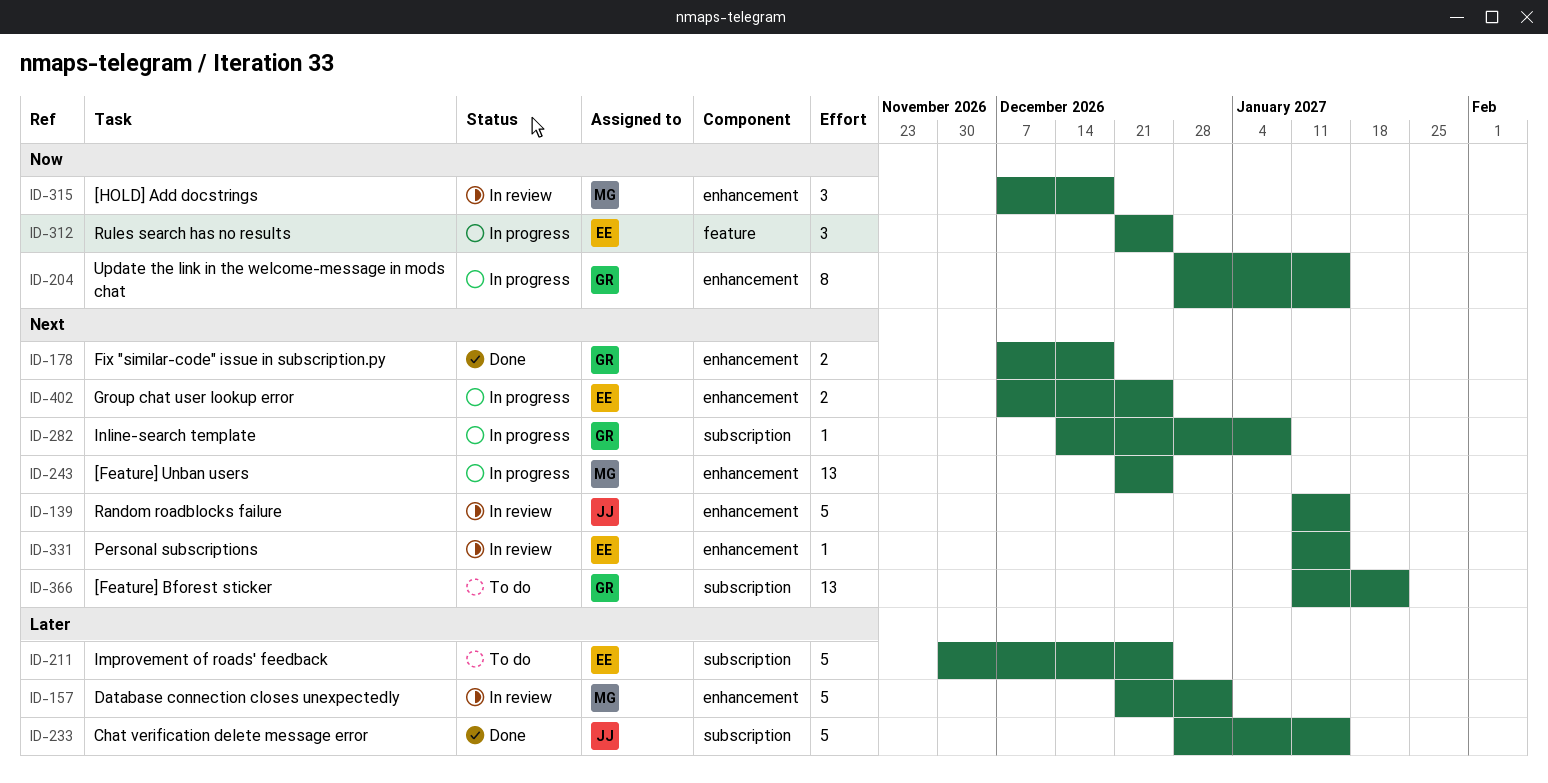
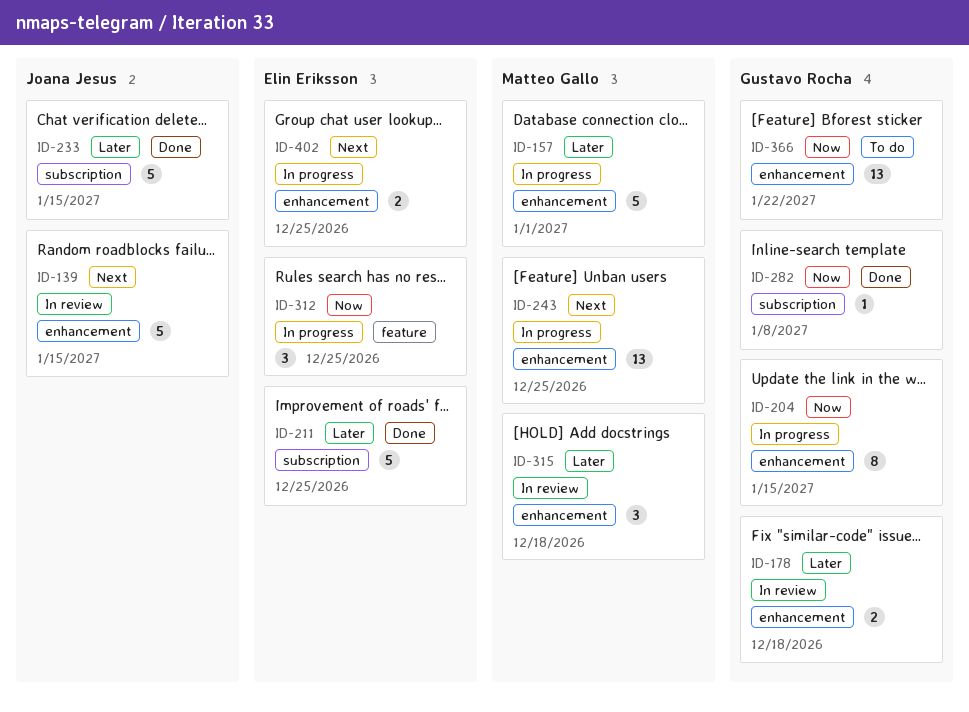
ID-157, status: In review -> In progress
ID-178, status: Done -> In review
ID-178, priority: Next -> Later
ID-211, status: To do -> Done
ID-282, status: In progress -> Done
ID-282, priority: Next -> Now
ID-315, priority: Now -> Later
ID-331: present -> none
ID-366, priority: Next -> Now
ID-366, label: subscription -> enhancement

